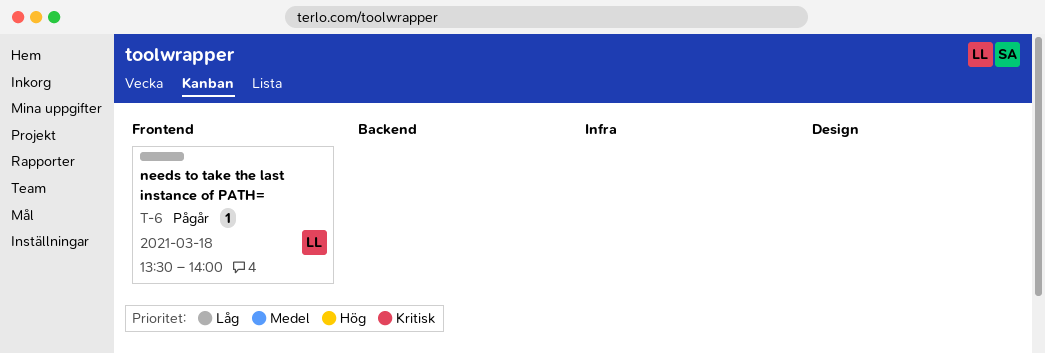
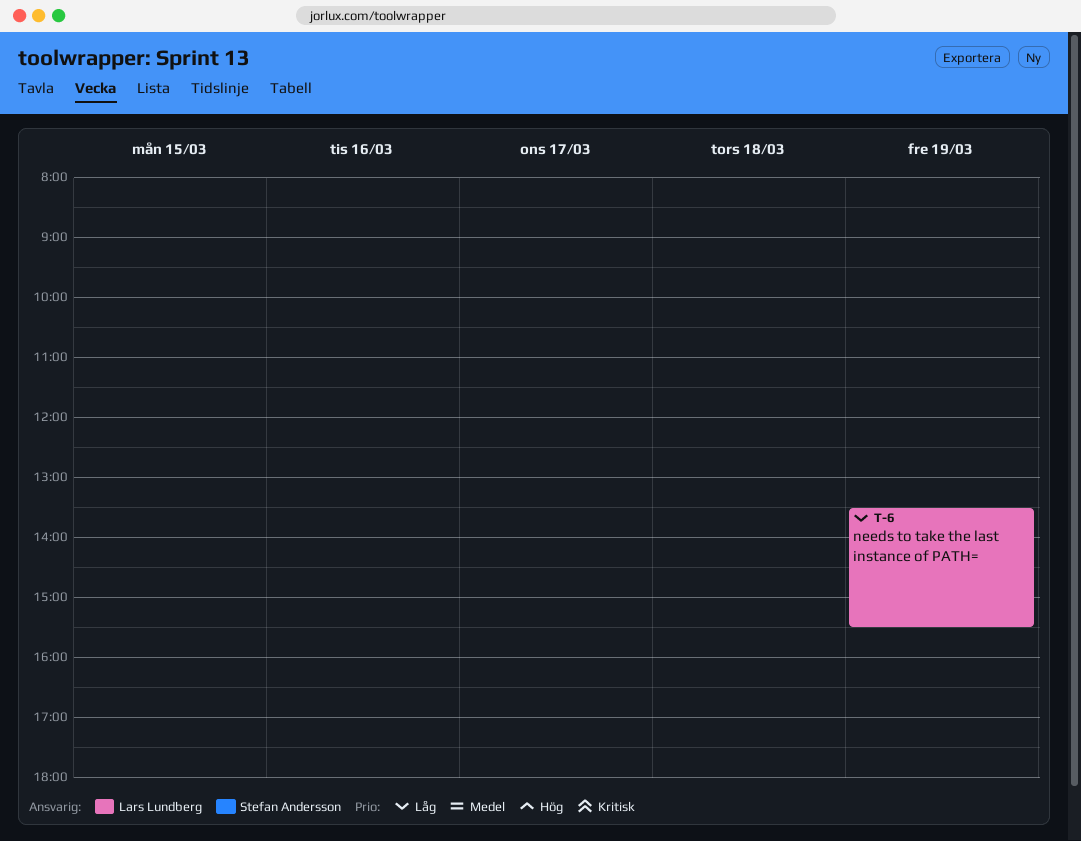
T-6, day: Mar 18 -> Mar 19
T-6, ends: 14:00 -> 15:30

